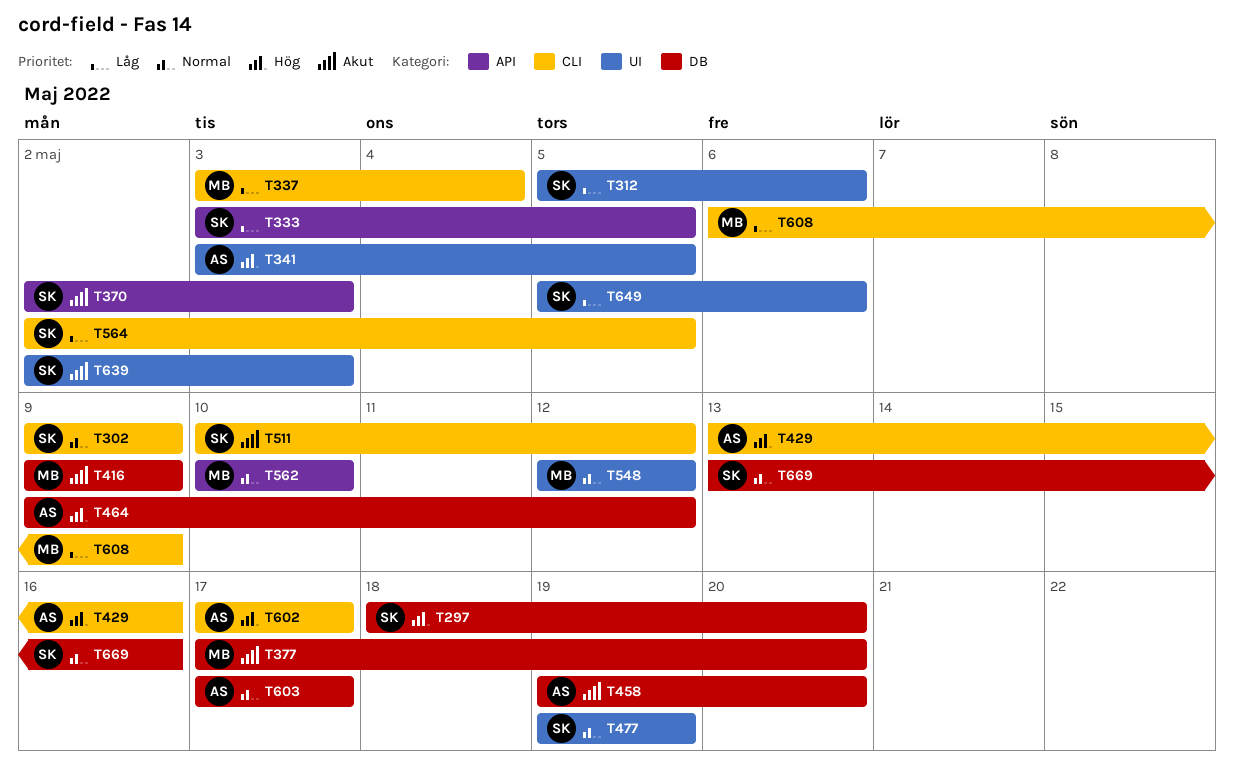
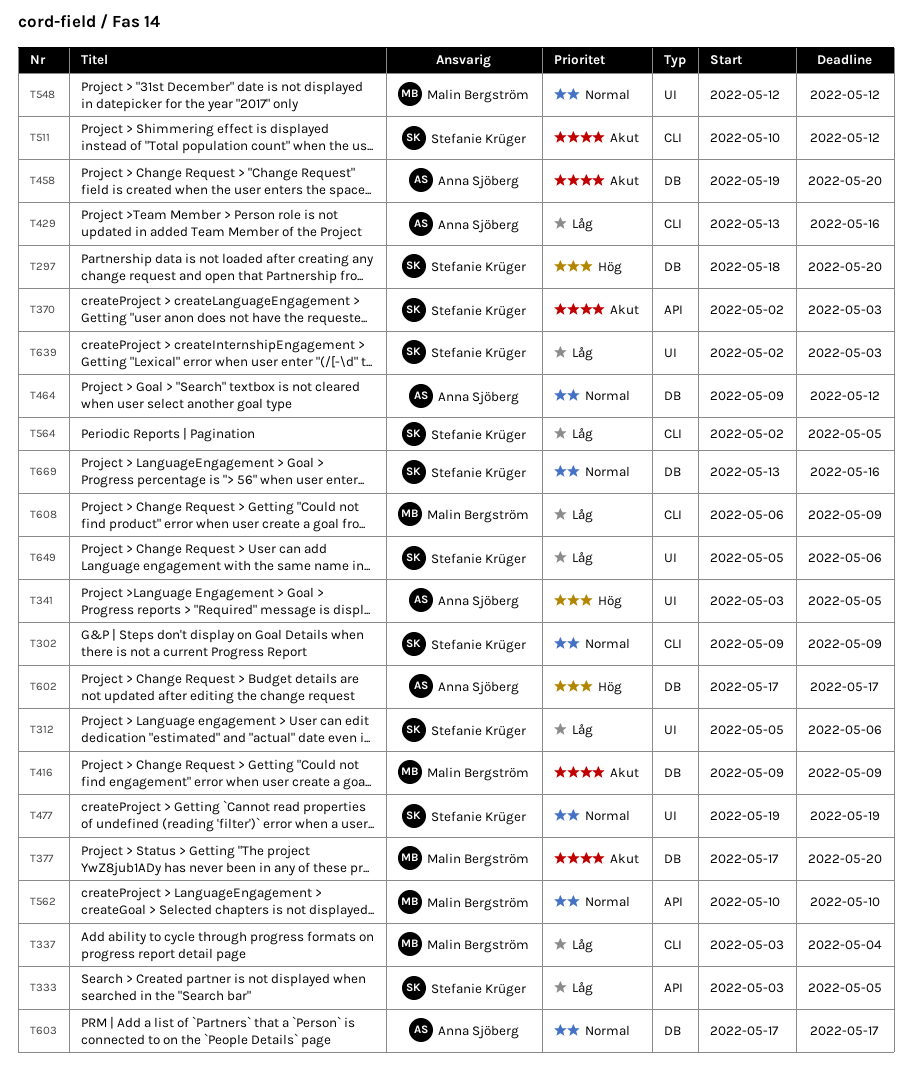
T429, priority: Hög -> Låg
T464, priority: Hög -> Normal
T602, label: CLI -> DB
T639, priority: Akut -> Låg

